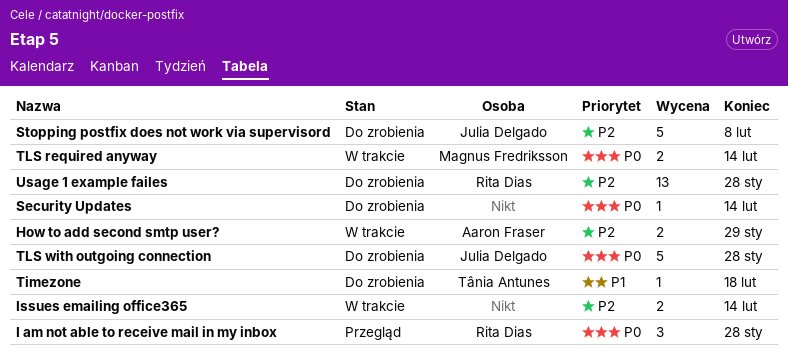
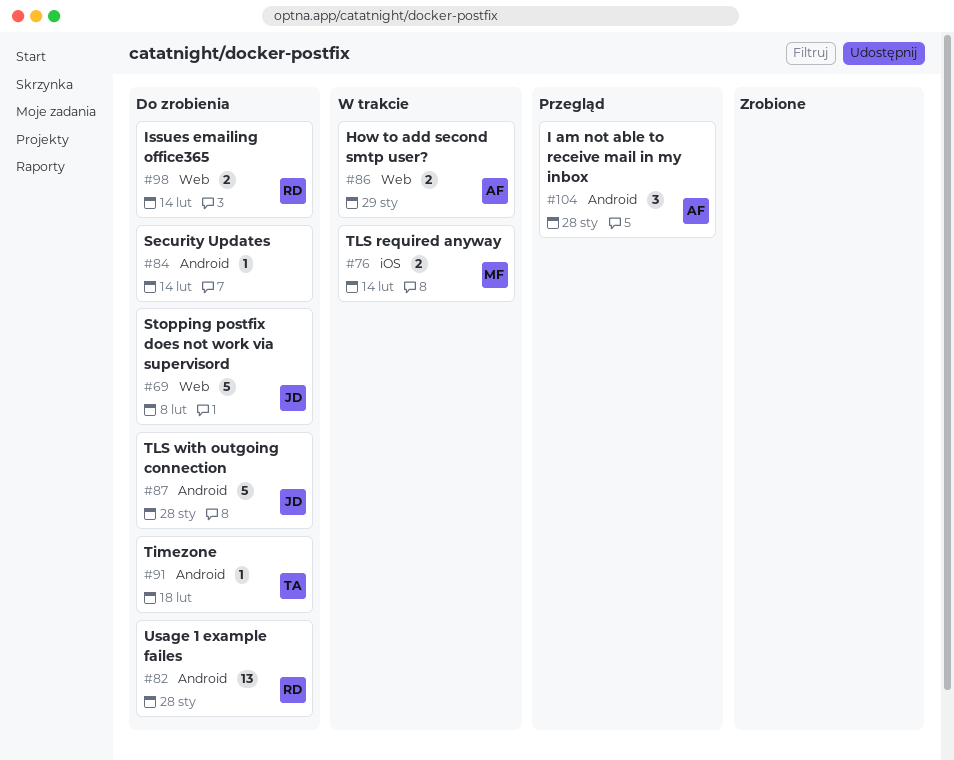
I am not able to receive mail in my inbox, owner: Rita Dias -> Aaron Fraser
Issues emailing office365, status: W trakcie -> Do zrobienia
Issues emailing office365, owner: none -> Rita Dias

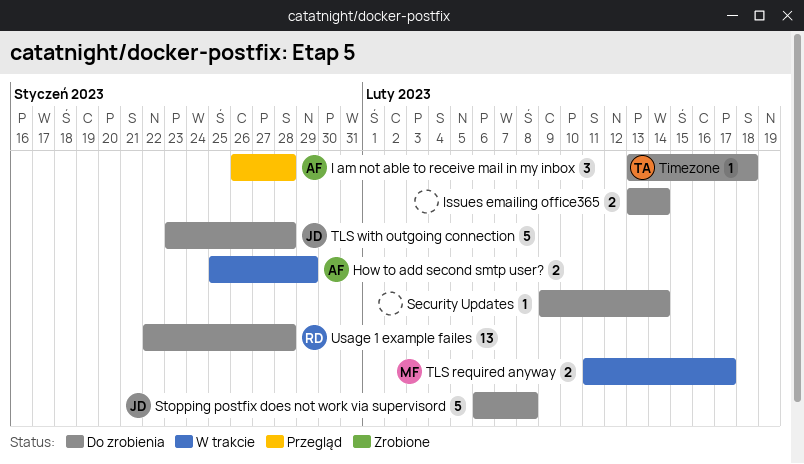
Issues emailing office365, owner: RD -> none
TLS required anyway, due: Feb 14 -> Feb 17

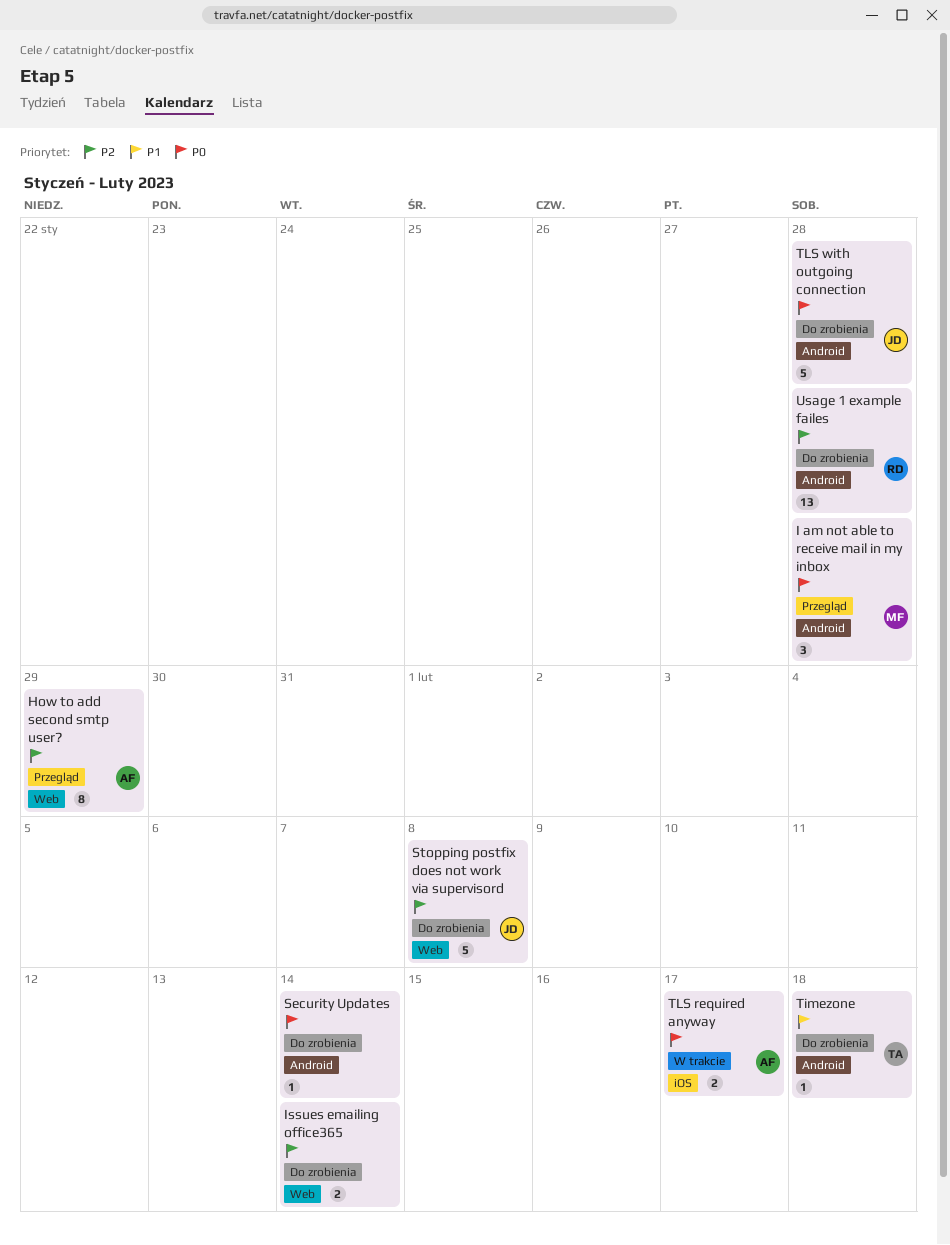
How to add second smtp user?, status: W trakcie -> Przegląd
How to add second smtp user?, estimate: 2 -> 8
I am not able to receive mail in my inbox, owner: AF -> MF
TLS required anyway, owner: MF -> AF

